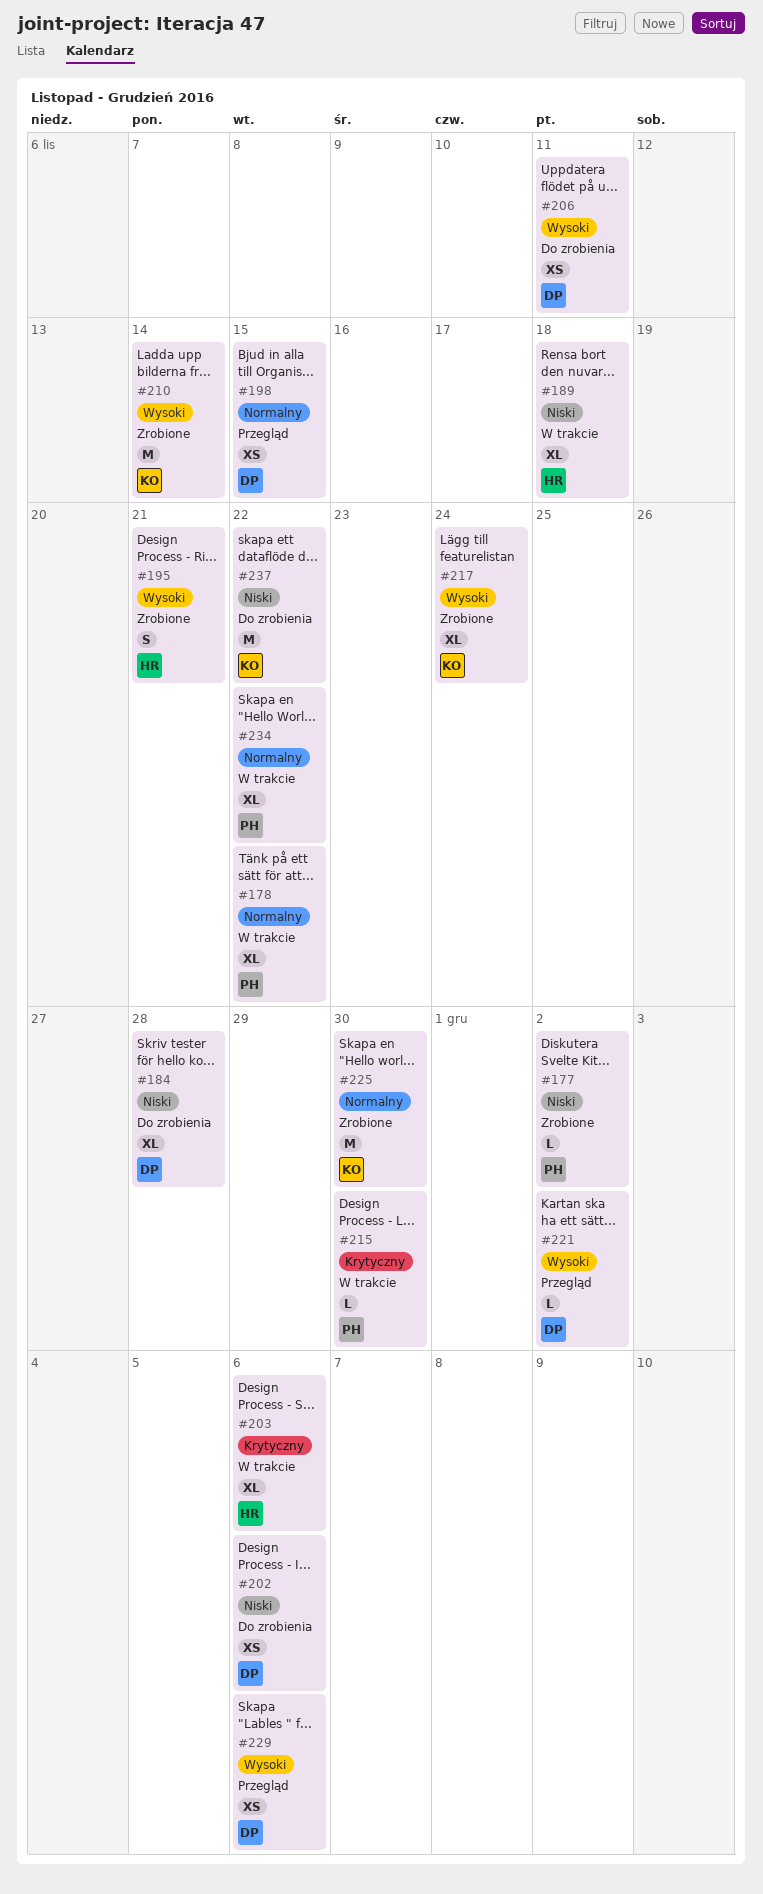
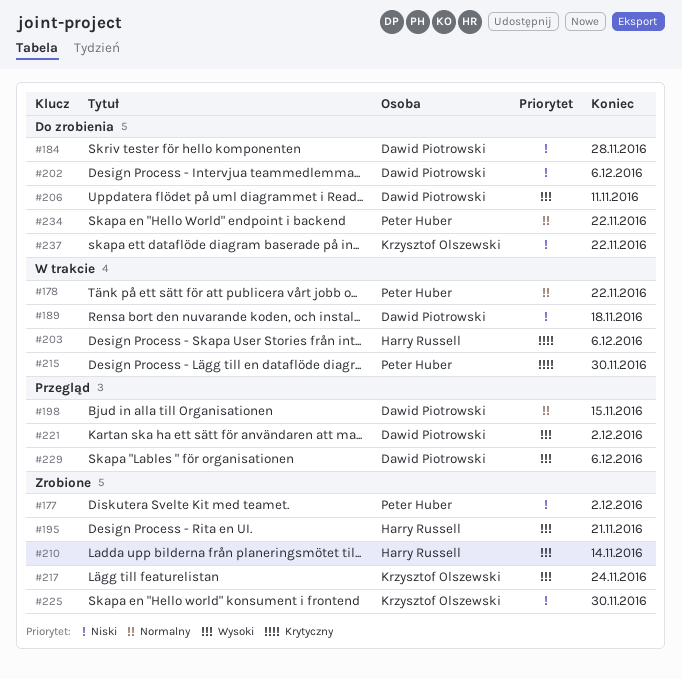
#189, owner: Harry Russell -> Dawid Piotrowski
#210, owner: Krzysztof Olszewski -> Harry Russell
#225, priority: Normalny -> Niski
#234, status: W trakcie -> Do zrobienia

